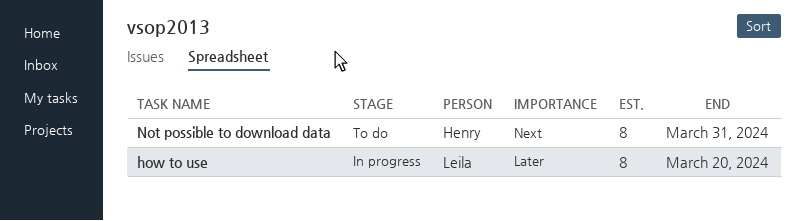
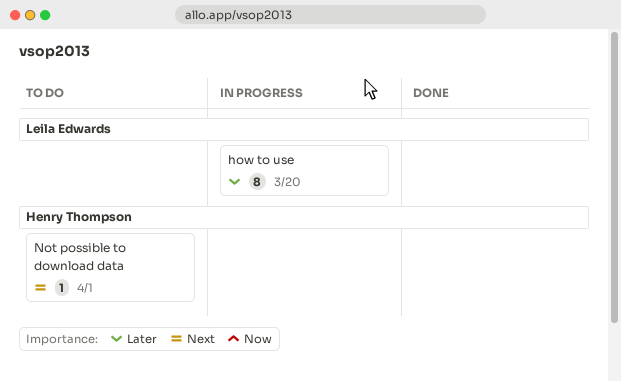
Not possible to download data, estimate: 8 -> 1
Not possible to download data, due: Mar 31 -> Apr 1

